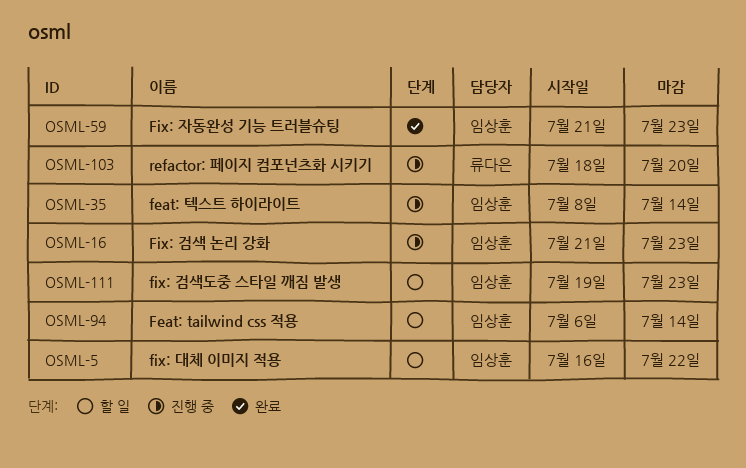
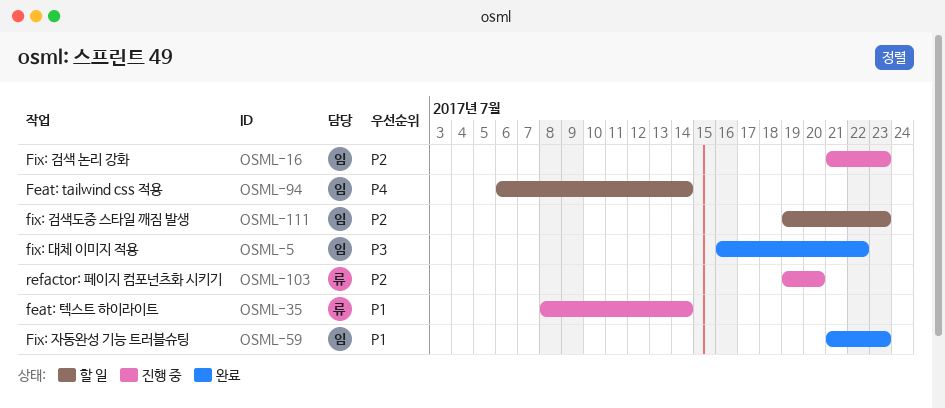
OSML-5, status: 할 일 -> 완료
OSML-35, owner: 임상훈 -> 류다은
OSML-103, start: Jul 18 -> Jul 19

